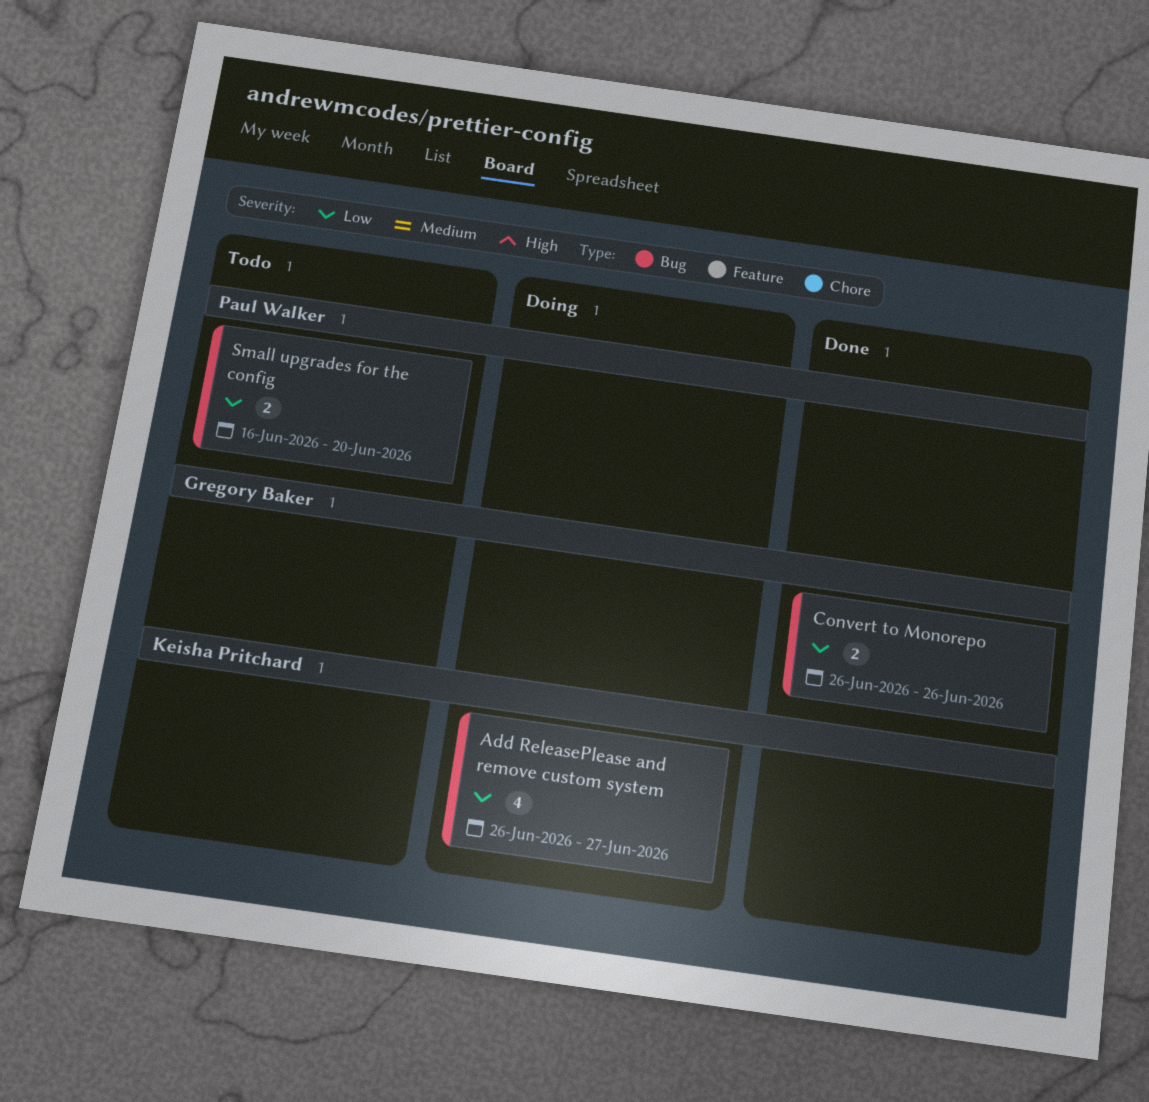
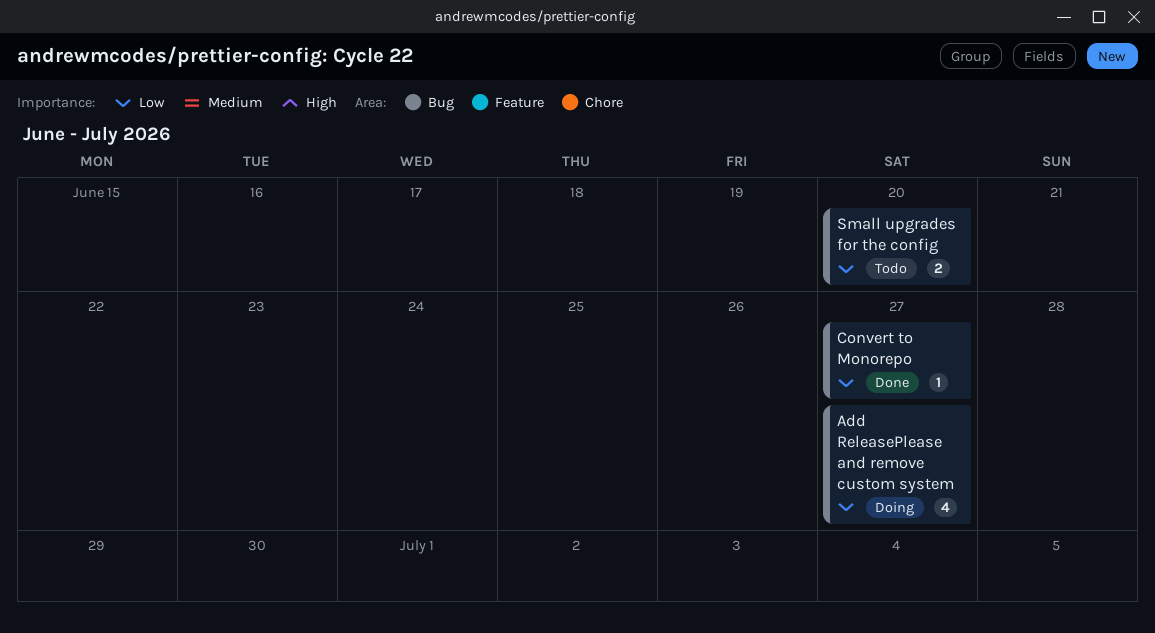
Convert to Monorepo, estimate: 2 -> 1
Convert to Monorepo, due: Jun 26 -> Jun 27

